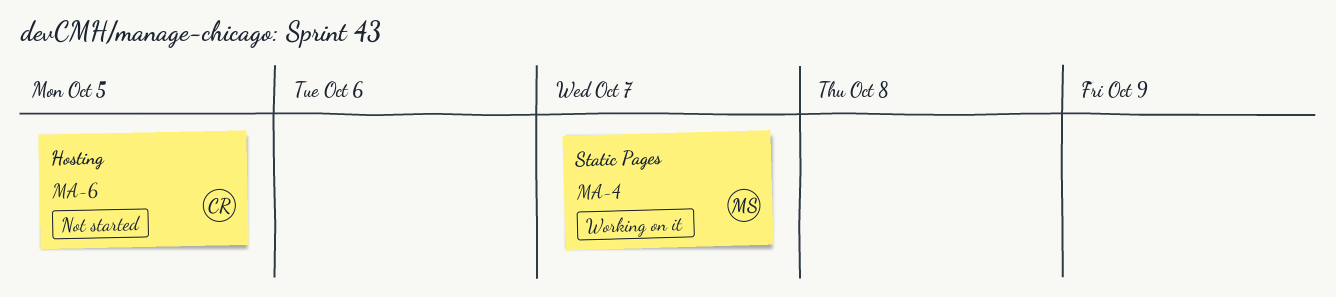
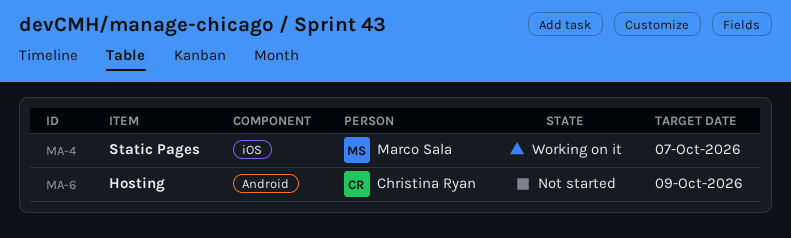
MA-6, due: Oct 5 -> Oct 9

